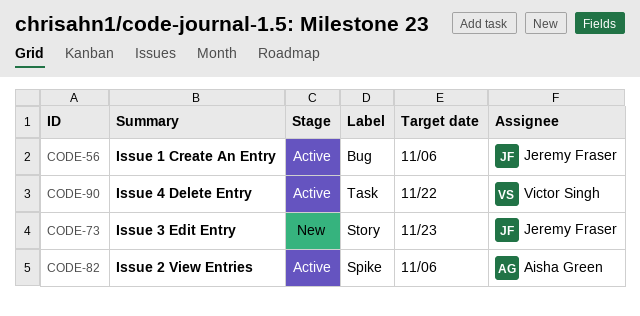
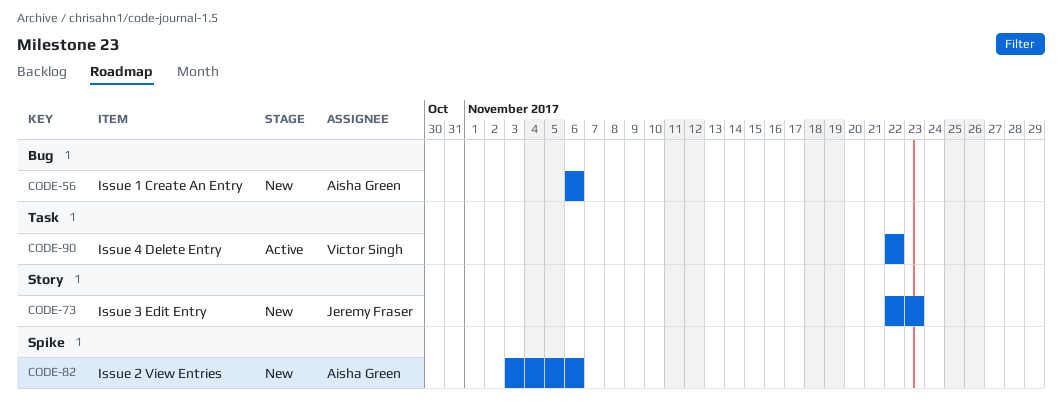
CODE-56, status: Active -> New
CODE-56, owner: Jeremy Fraser -> Aisha Green
CODE-82, status: Active -> New

